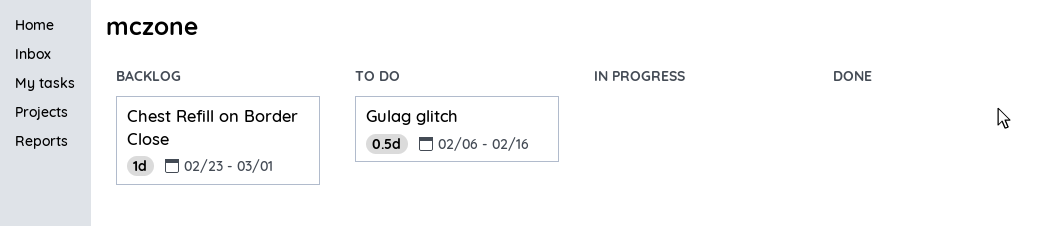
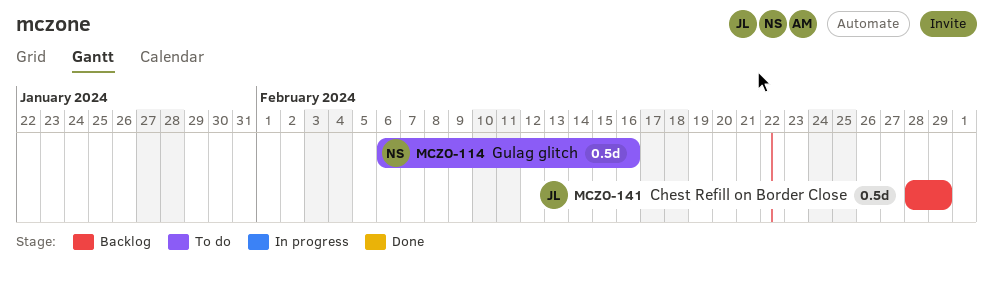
Chest Refill on Border Close, estimate: 1d -> 0.5d
Chest Refill on Border Close, start: Feb 23 -> Feb 28
Chest Refill on Border Close, due: Mar 1 -> Feb 29

